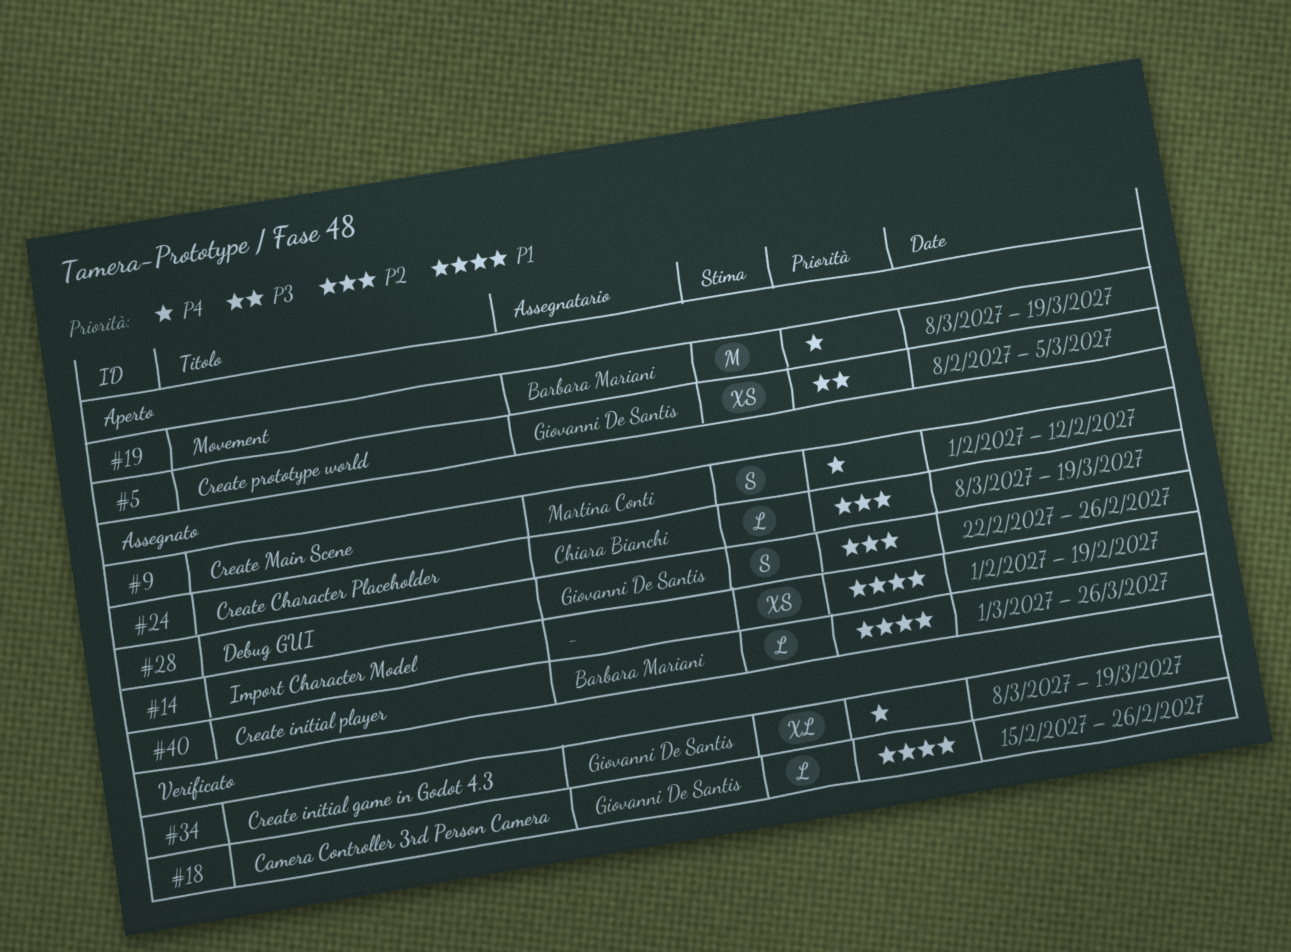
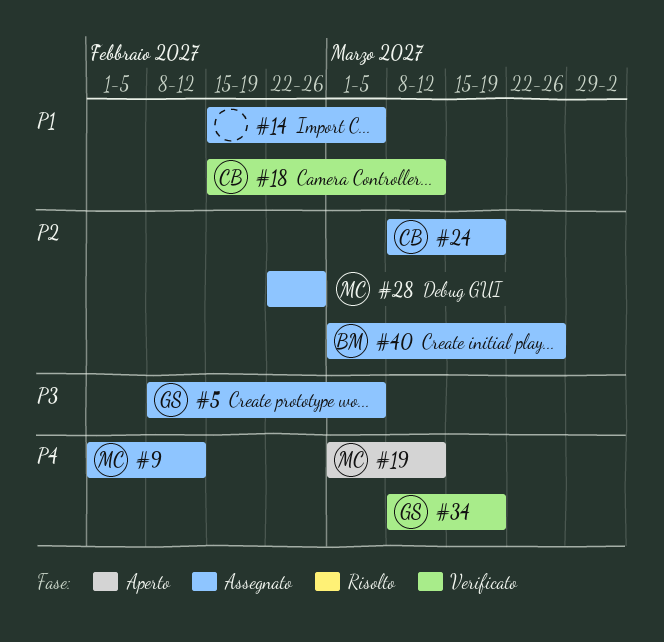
#5, status: Aperto -> Assegnato
#14, start: Feb 1 -> Feb 15
#14, due: Feb 19 -> Mar 5
#18, owner: Giovanni De Santis -> Chiara Bianchi
#18, due: Feb 26 -> Mar 12
#19, owner: Barbara Mariani -> Martina Conti
#19, start: Mar 8 -> Mar 1
#19, due: Mar 19 -> Mar 12
#28, owner: Giovanni De Santis -> Martina Conti
#40, priority: P1 -> P2

